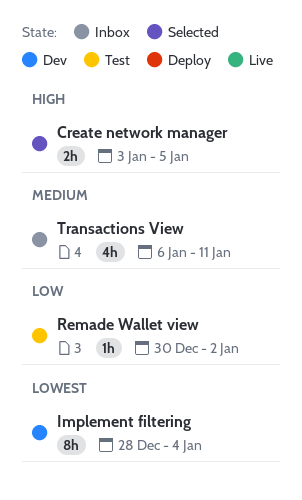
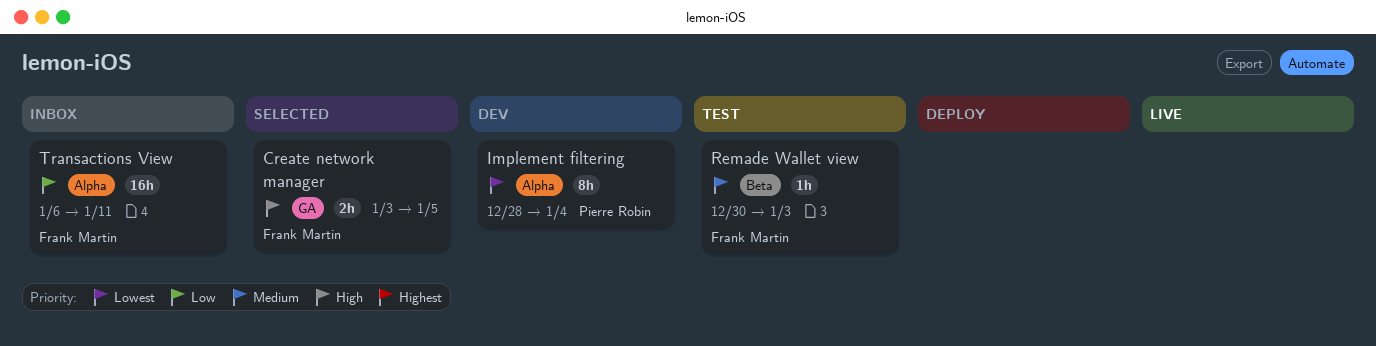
Remade Wallet view, priority: Low -> Medium
Remade Wallet view, due: Jan 2 -> Jan 3
Transactions View, priority: Medium -> Low
Transactions View, estimate: 4h -> 16h

